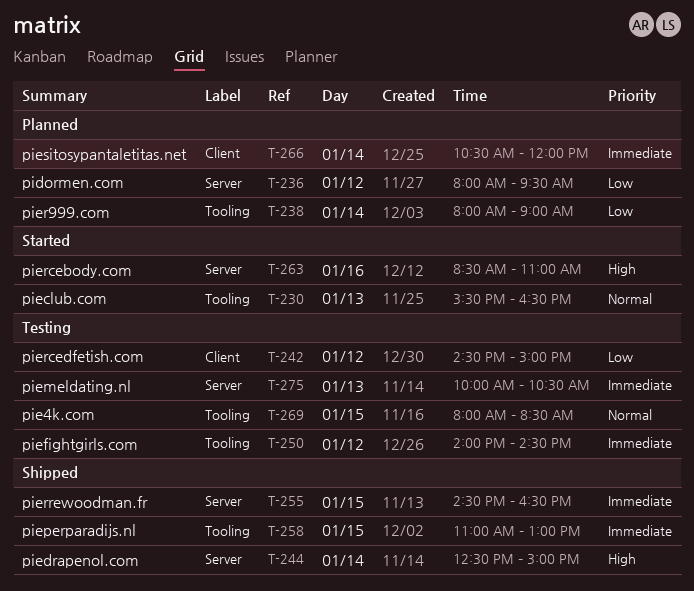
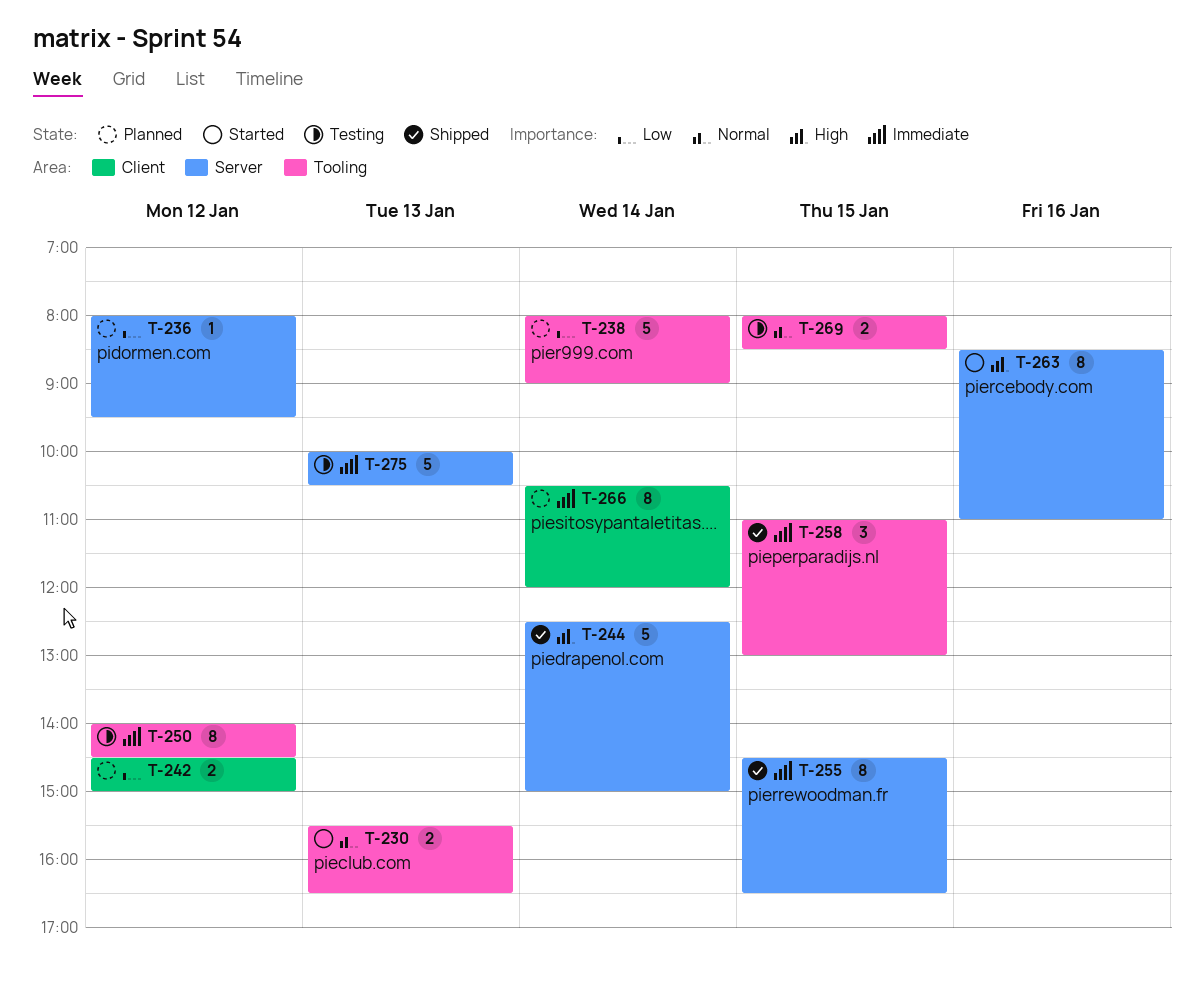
T-242, status: Testing -> Planned

